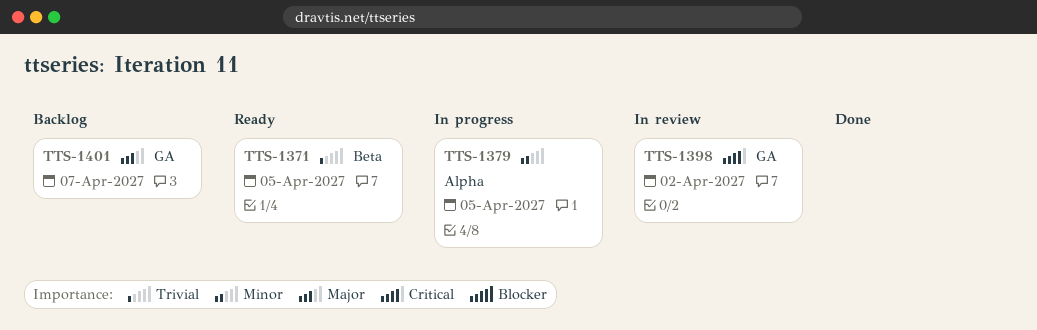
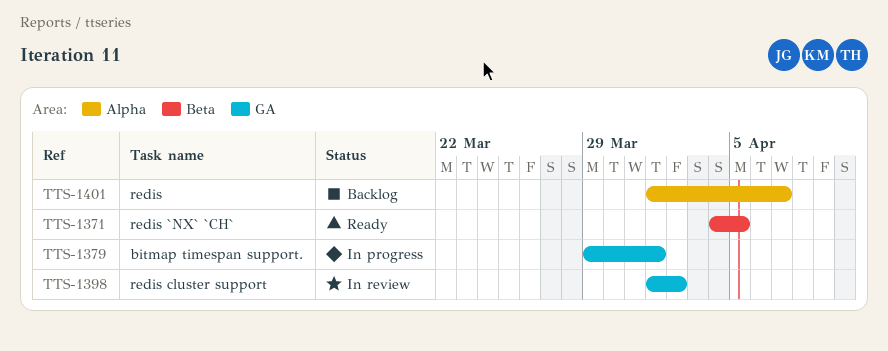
TTS-1379, label: Alpha -> GA
TTS-1379, due: Apr 5 -> Apr 1
TTS-1401, label: GA -> Alpha

